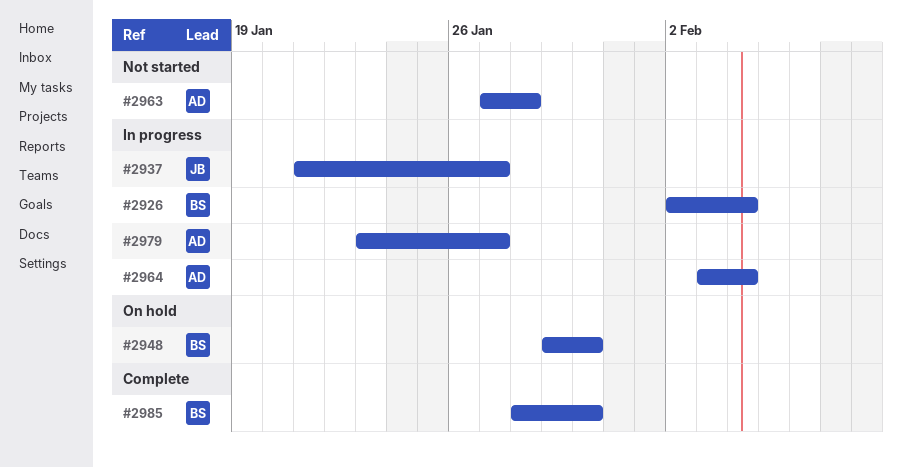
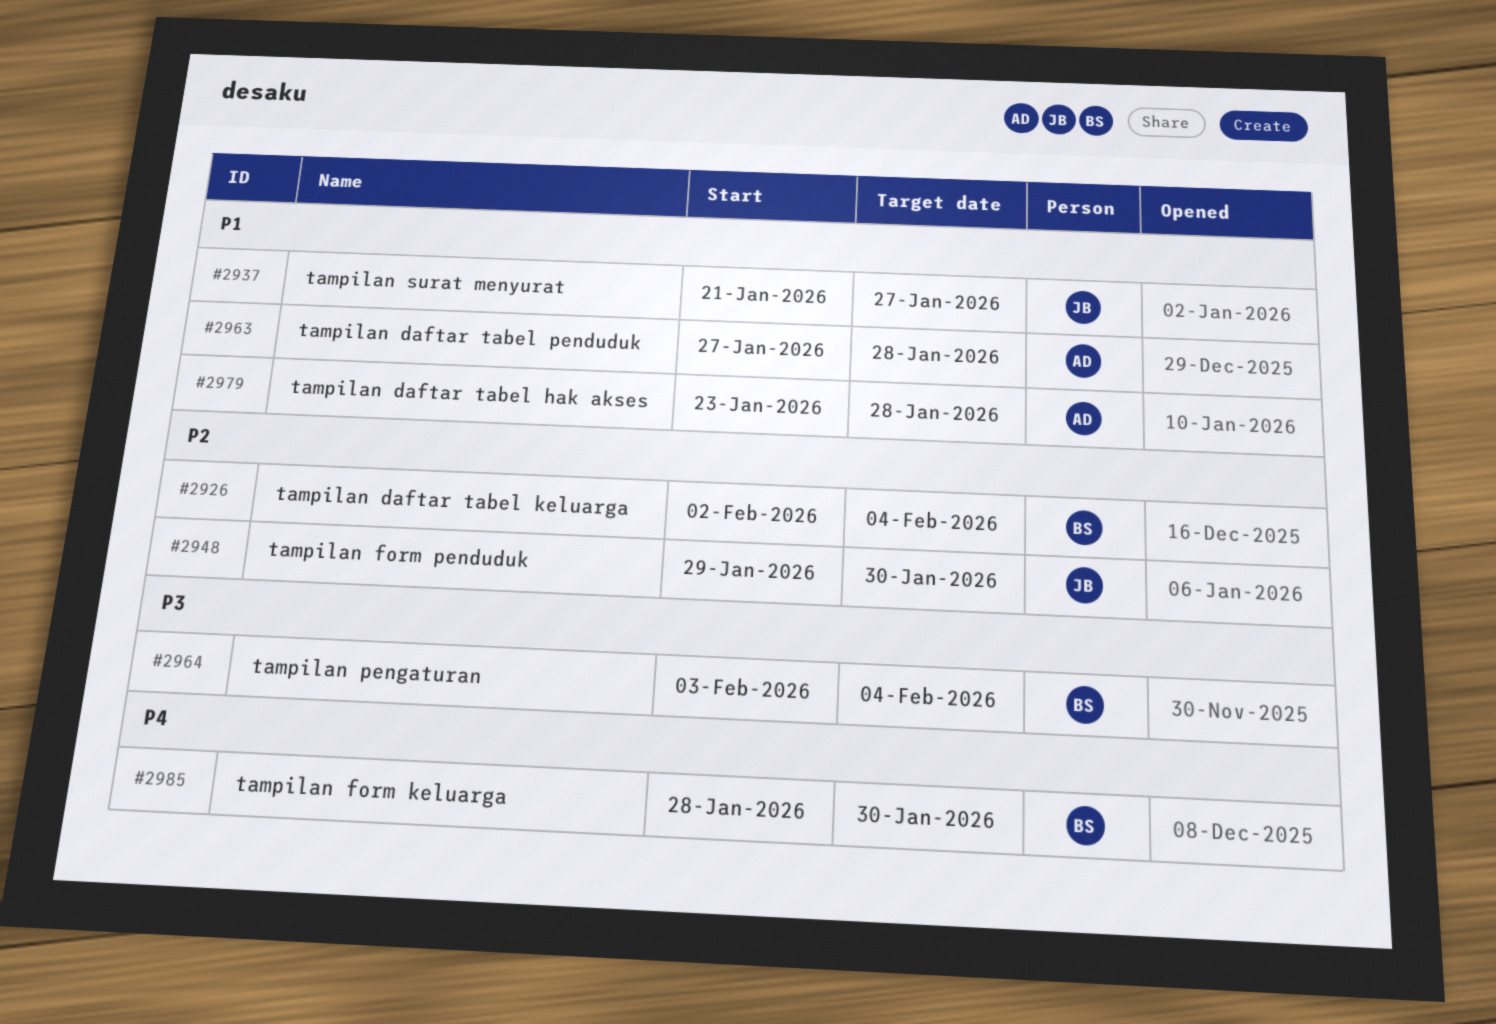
#2948, owner: BS -> JB
#2964, owner: AD -> BS
#2979, due: Jan 27 -> Jan 28

